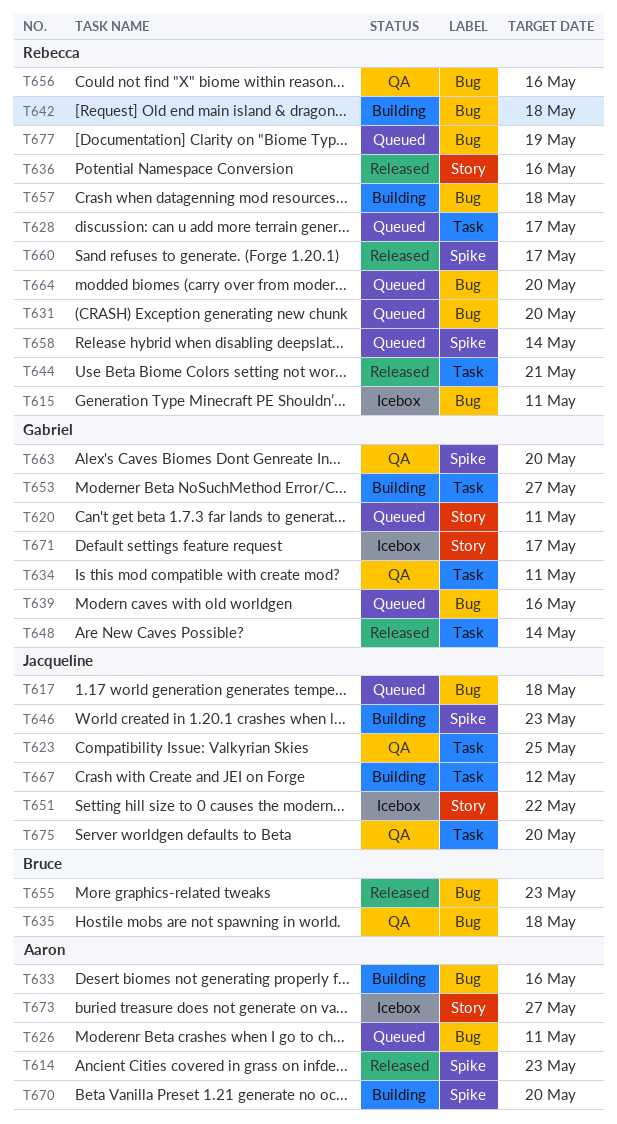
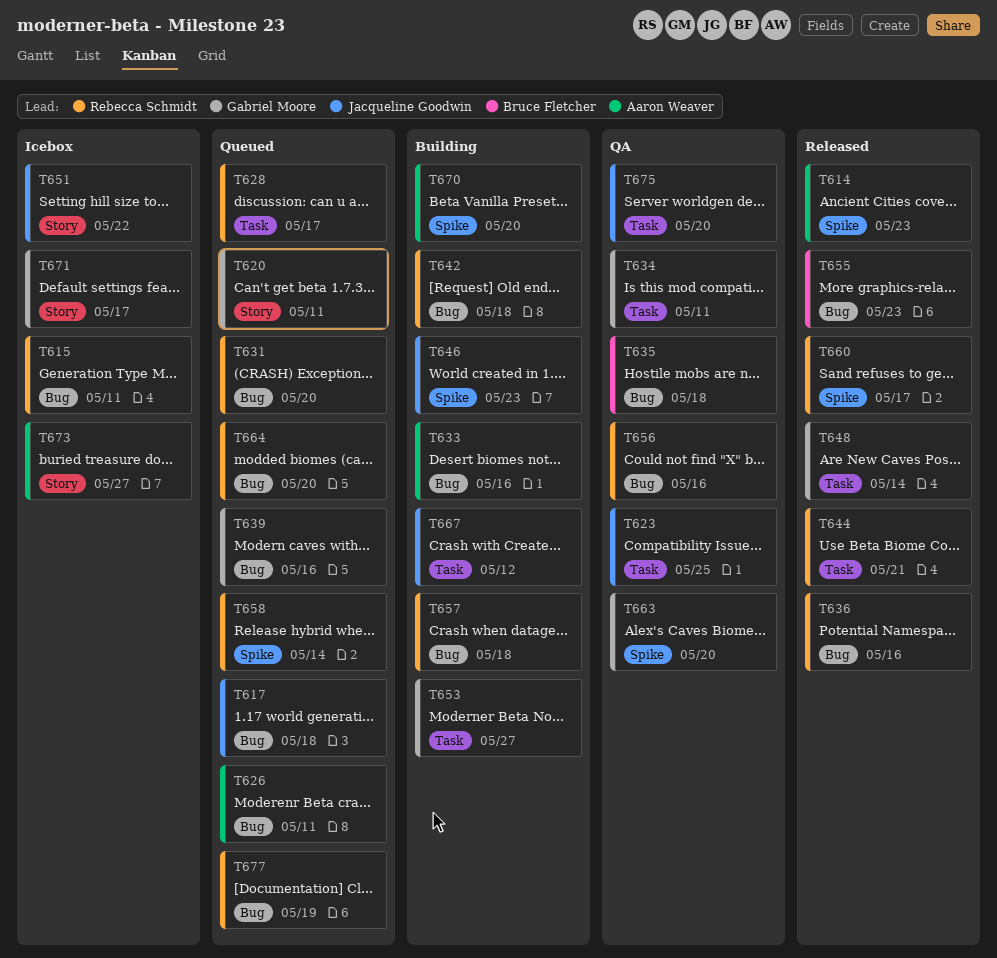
T636, label: Story -> Bug

